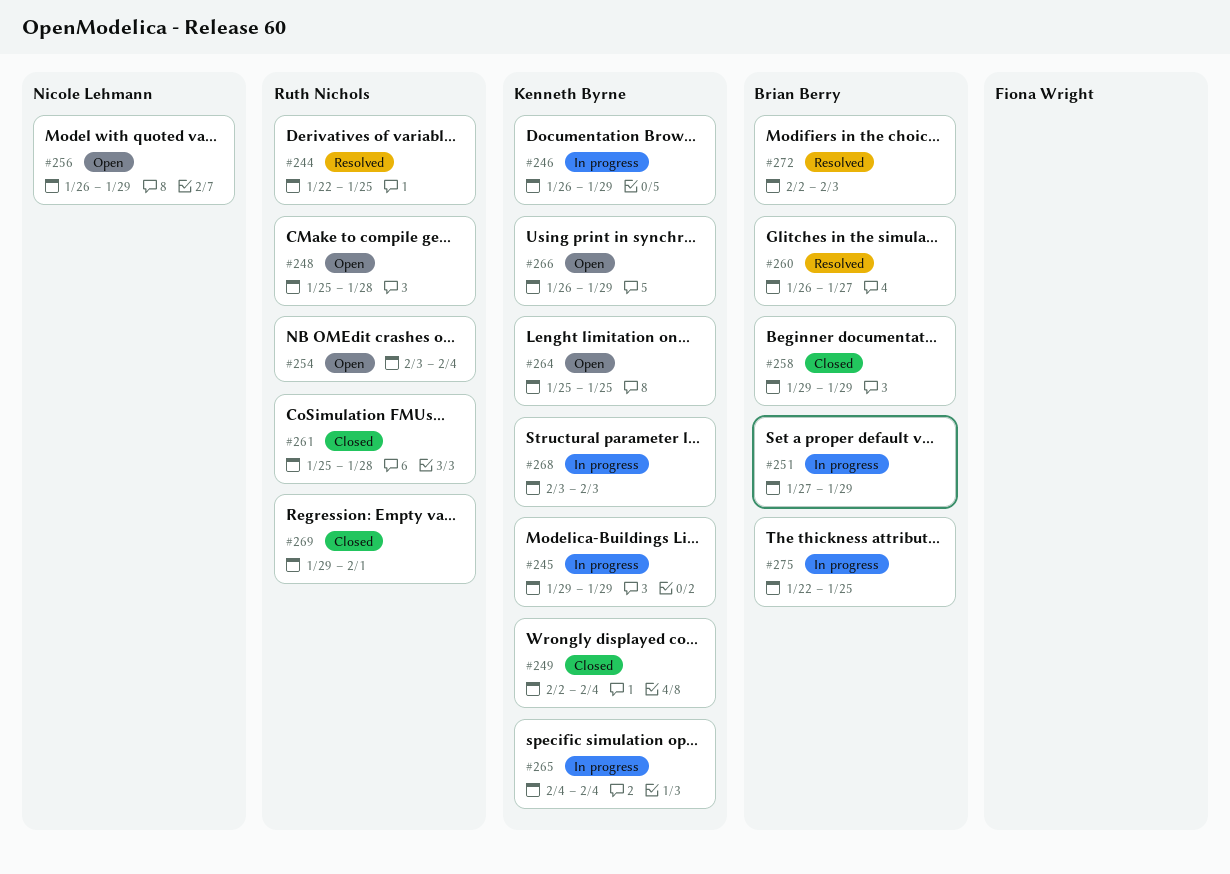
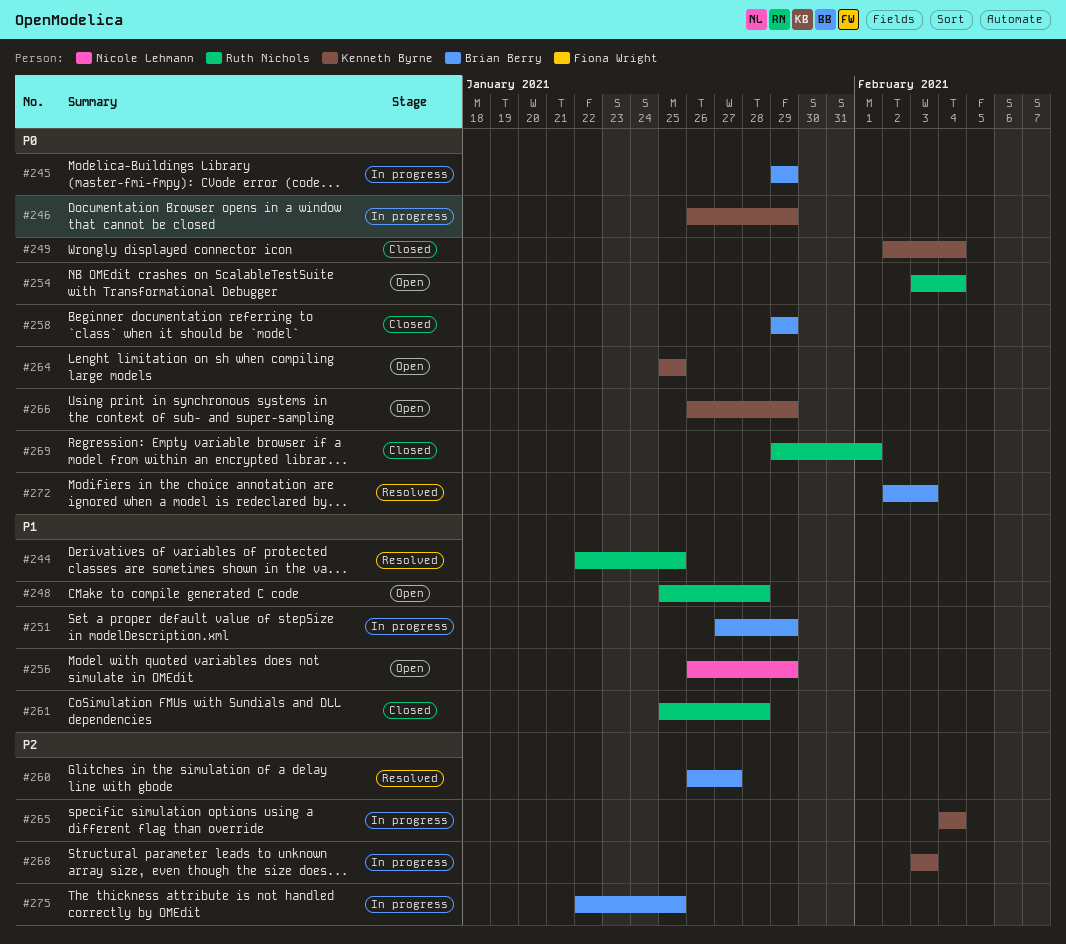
#245, owner: Kenneth Byrne -> Brian Berry

